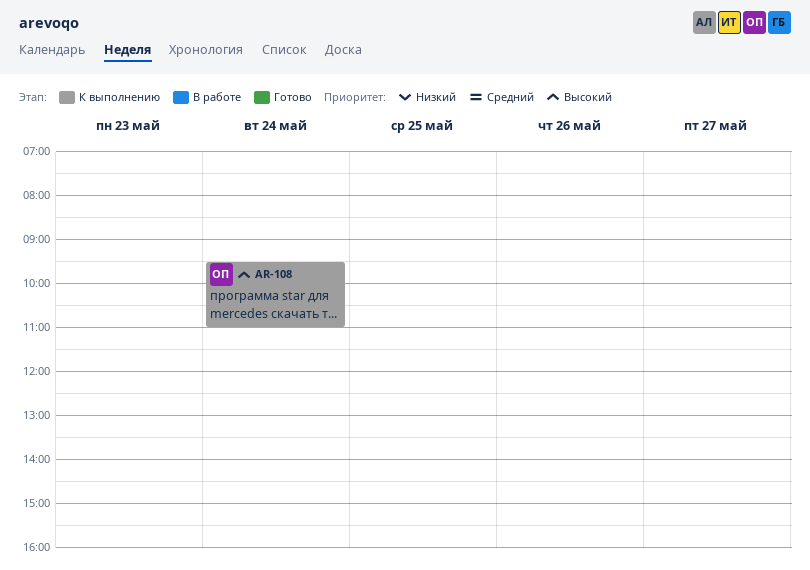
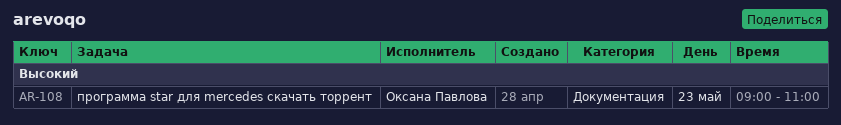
AR-108, day: May 24 -> May 23
AR-108, begins: 09:30 -> 09:00

